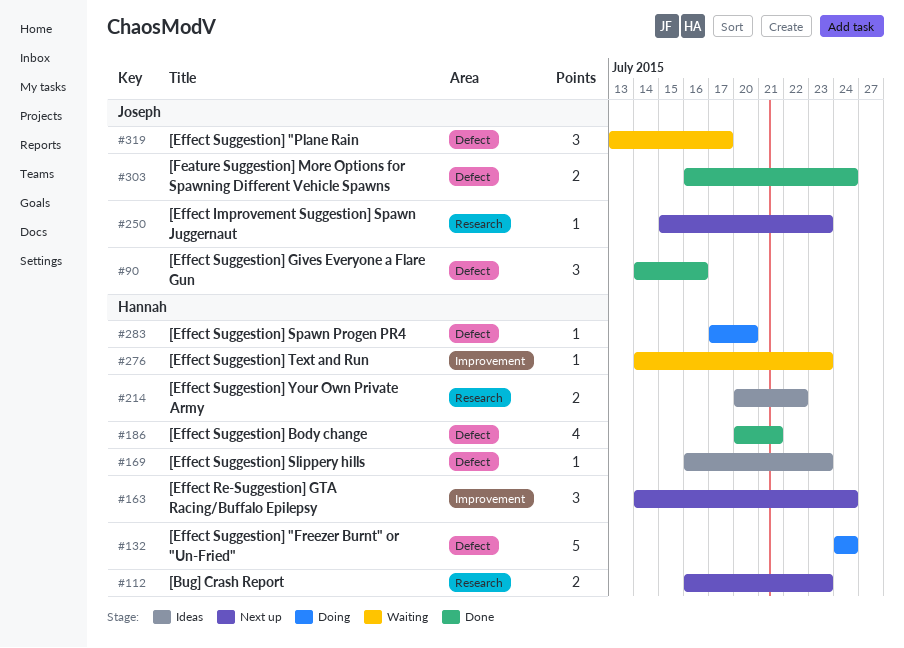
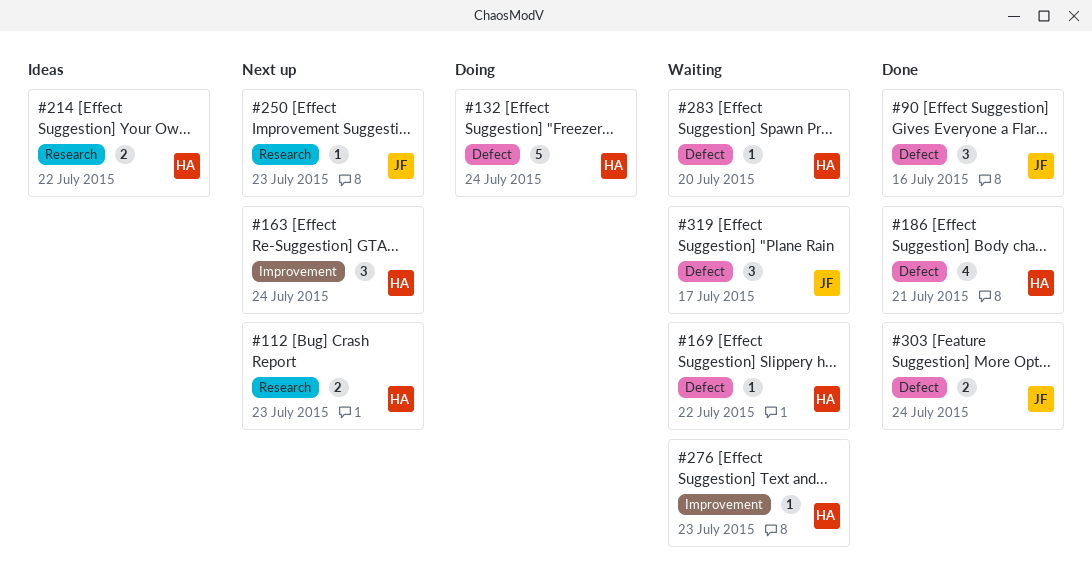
#169, status: Ideas -> Waiting
#169, due: Jul 23 -> Jul 22
#283, status: Doing -> Waiting

